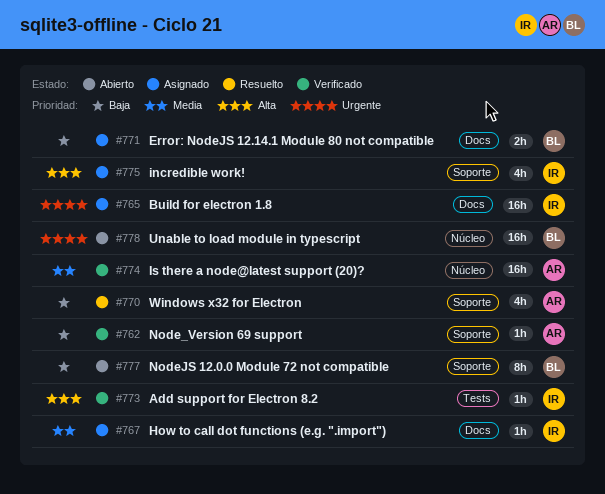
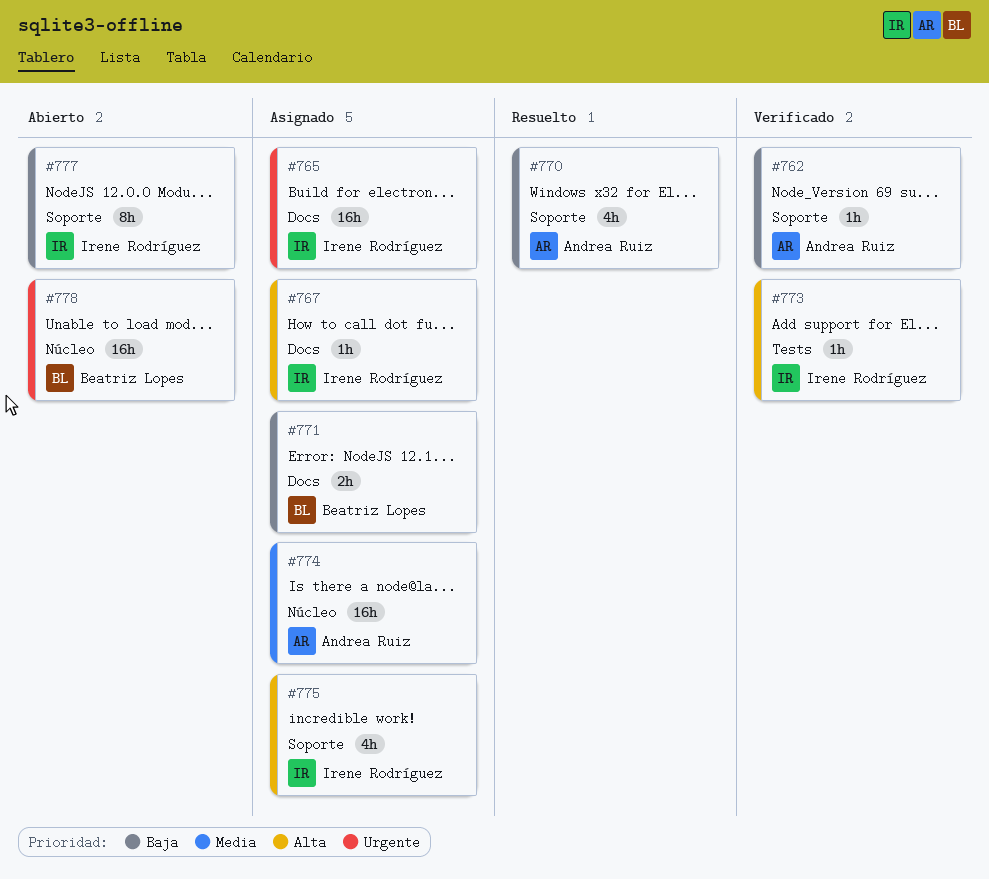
#767, priority: Media -> Alta
#774, status: Verificado -> Asignado
#777, owner: Beatriz Lopes -> Irene Rodríguez

